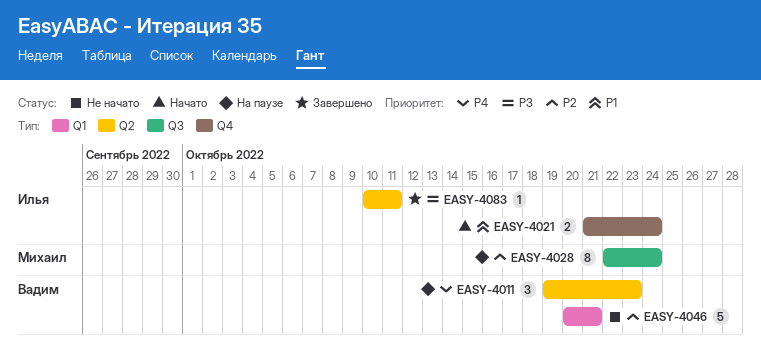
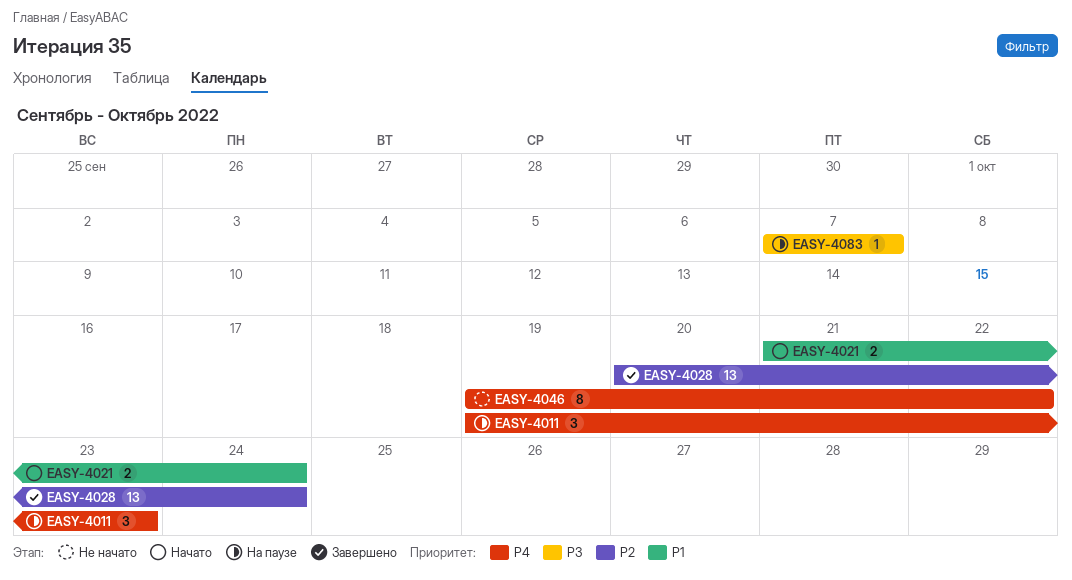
EASY-4028, status: На паузе -> Завершено
EASY-4028, estimate: 8 -> 13
EASY-4028, start: Oct 22 -> Oct 20
EASY-4046, priority: P2 -> P4
EASY-4046, estimate: 5 -> 8
EASY-4046, start: Oct 20 -> Oct 19
EASY-4046, due: Oct 21 -> Oct 22
EASY-4083, status: Завершено -> На паузе
EASY-4083, start: Oct 10 -> Oct 7
EASY-4083, due: Oct 11 -> Oct 7

